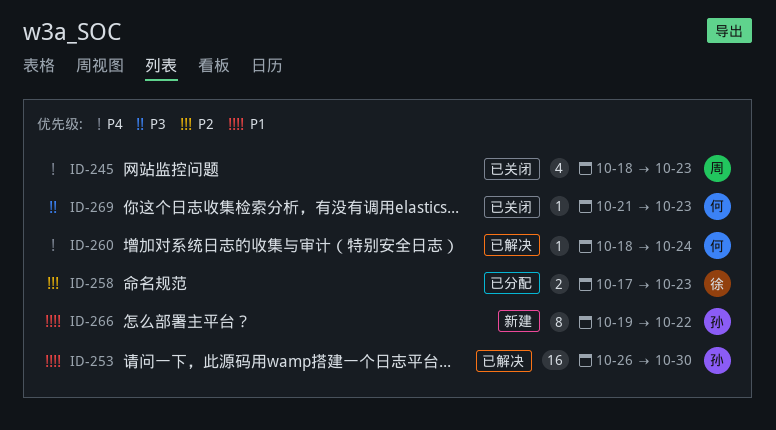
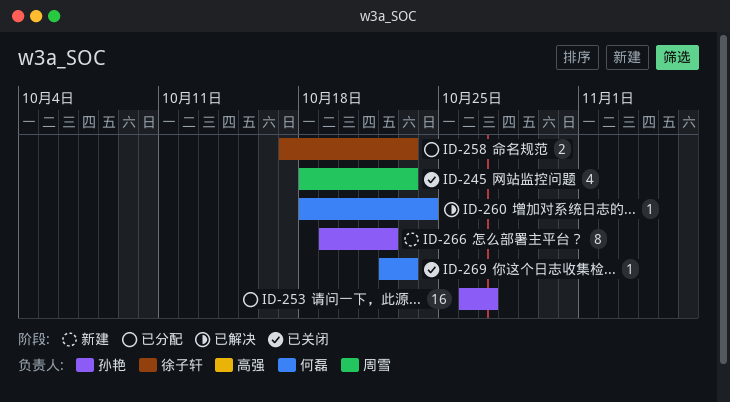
ID-253, status: 已解决 -> 已分配
ID-253, due: Oct 30 -> Oct 27
ID-269, start: Oct 21 -> Oct 22

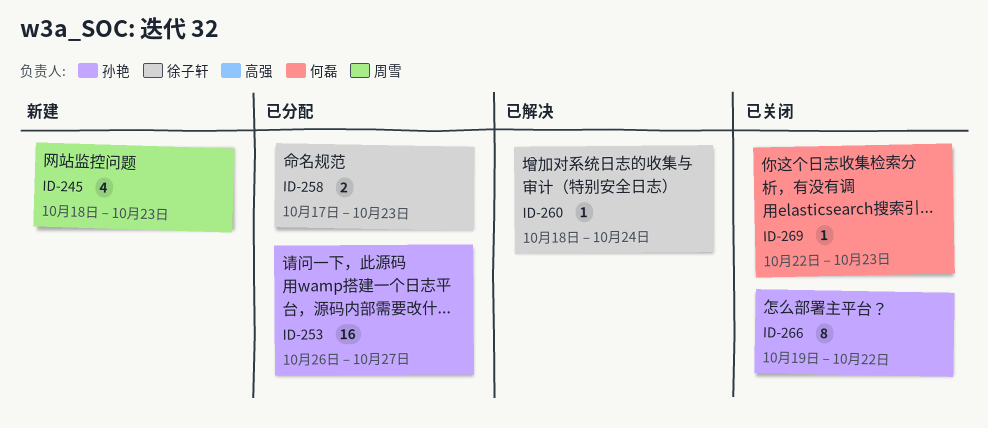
ID-245, status: 已关闭 -> 新建
ID-260, owner: 何磊 -> 徐子轩
ID-266, status: 新建 -> 已关闭

